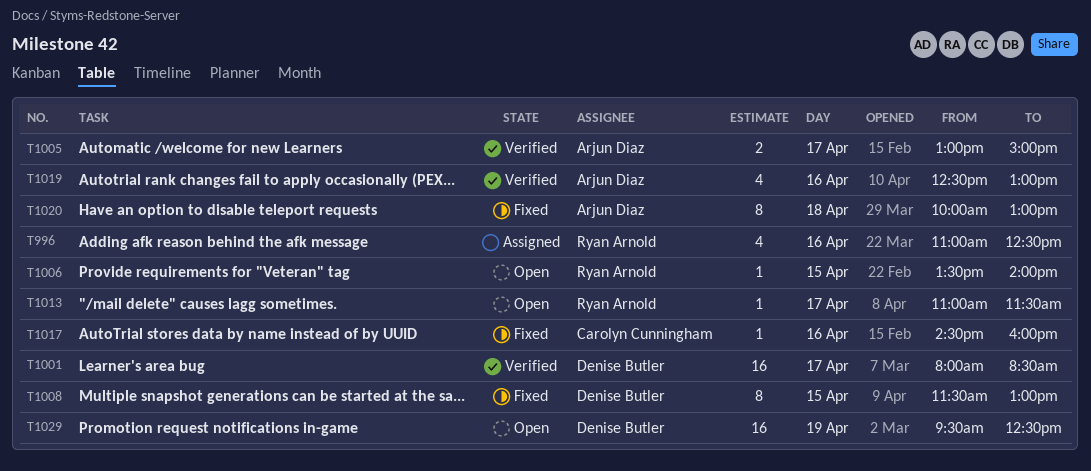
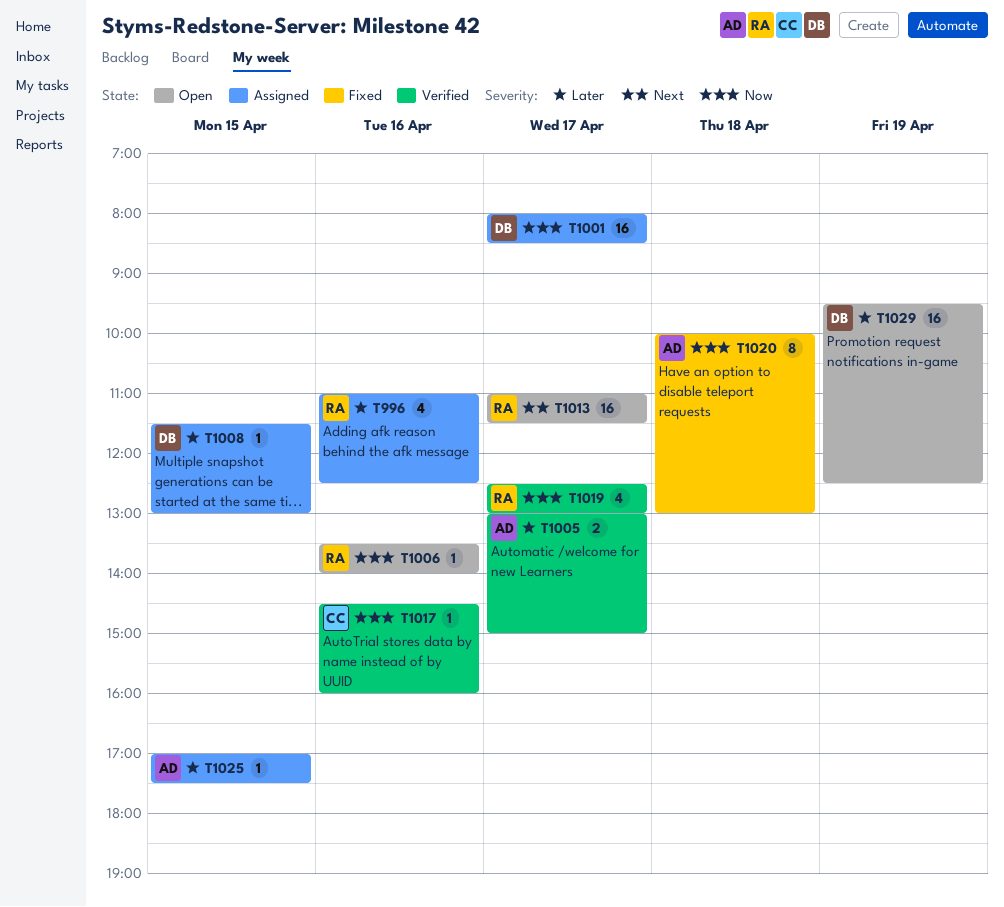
T1001, status: Verified -> Assigned
T1006, day: Apr 15 -> Apr 16
T1008, status: Fixed -> Assigned
T1008, estimate: 8 -> 1
T1013, estimate: 1 -> 16
T1017, status: Fixed -> Verified
T1019, owner: Arjun Diaz -> Ryan Arnold
T1019, day: Apr 16 -> Apr 17
T1025: none -> present

